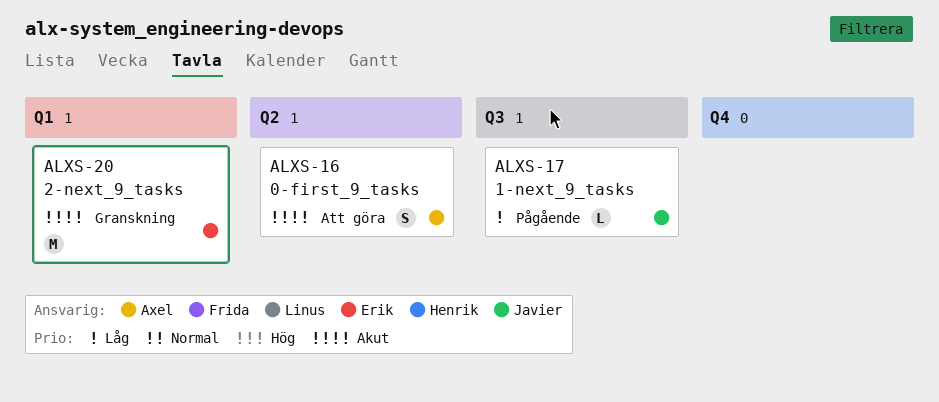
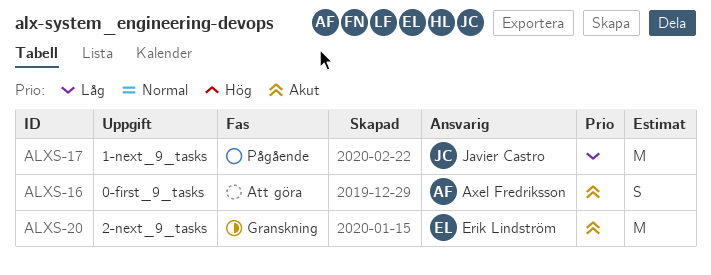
ALXS-17, estimate: L -> M

